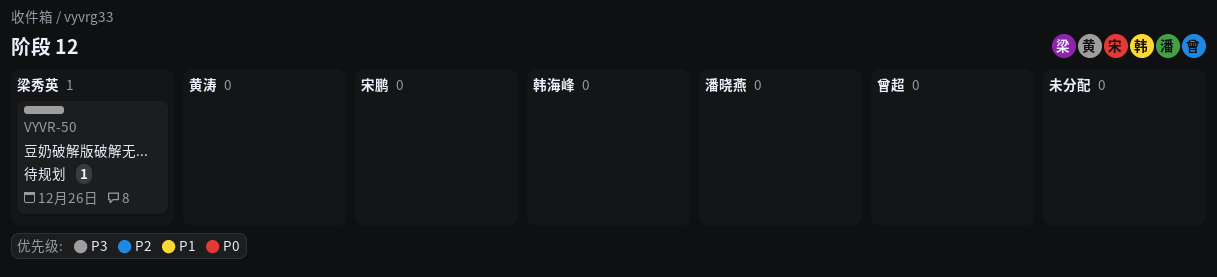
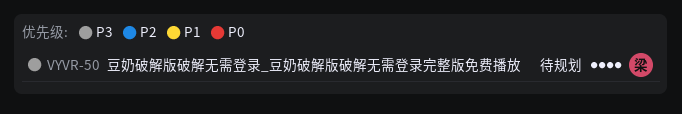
VYVR-50, estimate: 1 -> 4

